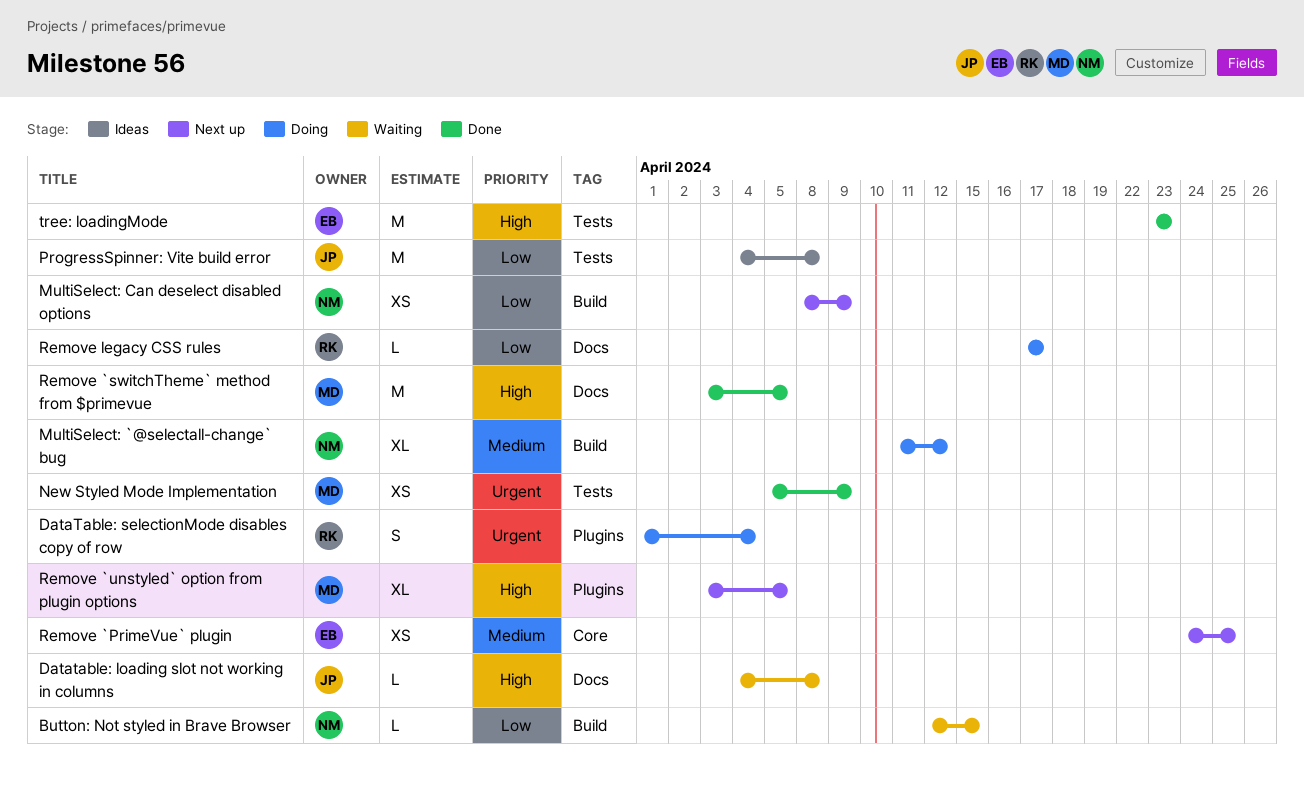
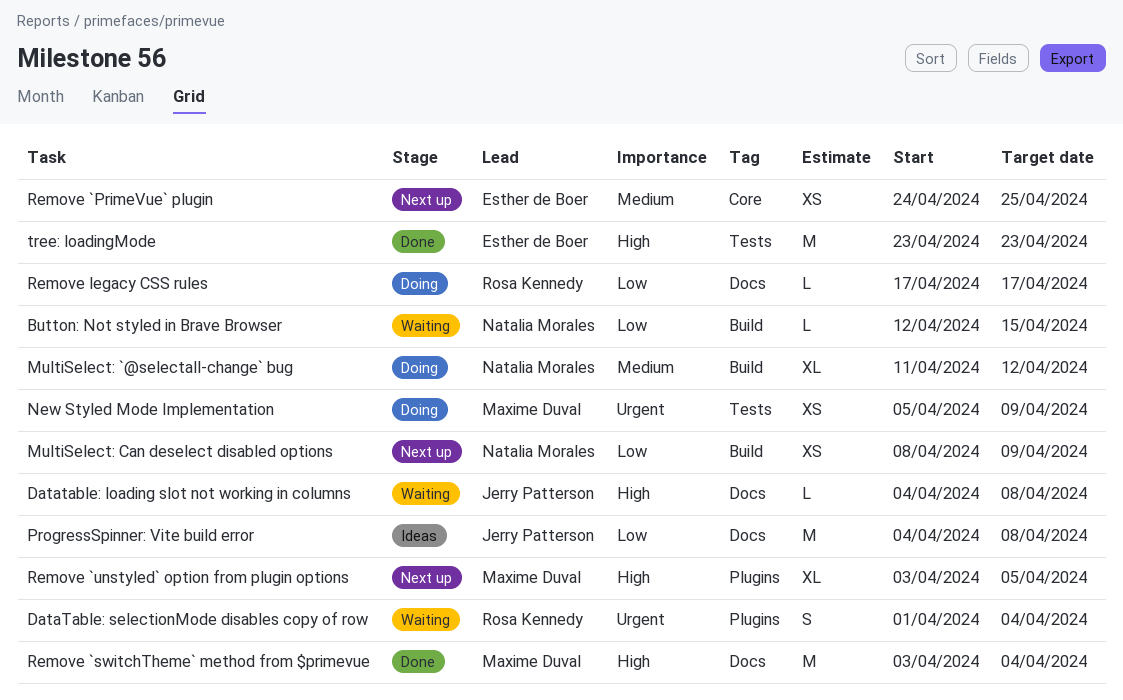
DataTable: selectionMode disables copy of row, status: Doing -> Waiting
New Styled Mode Implementation, status: Done -> Doing
ProgressSpinner: Vite build error, label: Tests -> Docs
Remove `switchTheme` method from $primevue, due: Apr 5 -> Apr 4

